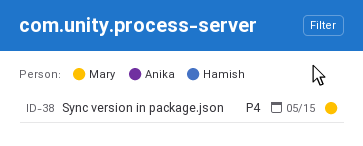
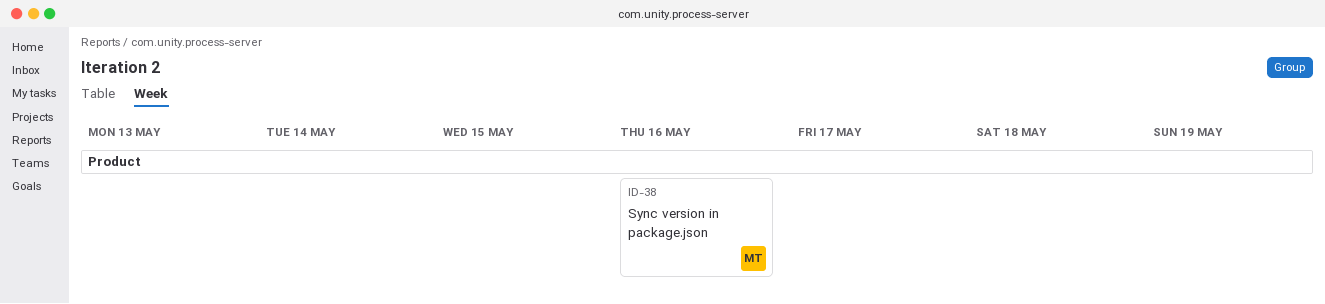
ID-38, due: May 15 -> May 16

